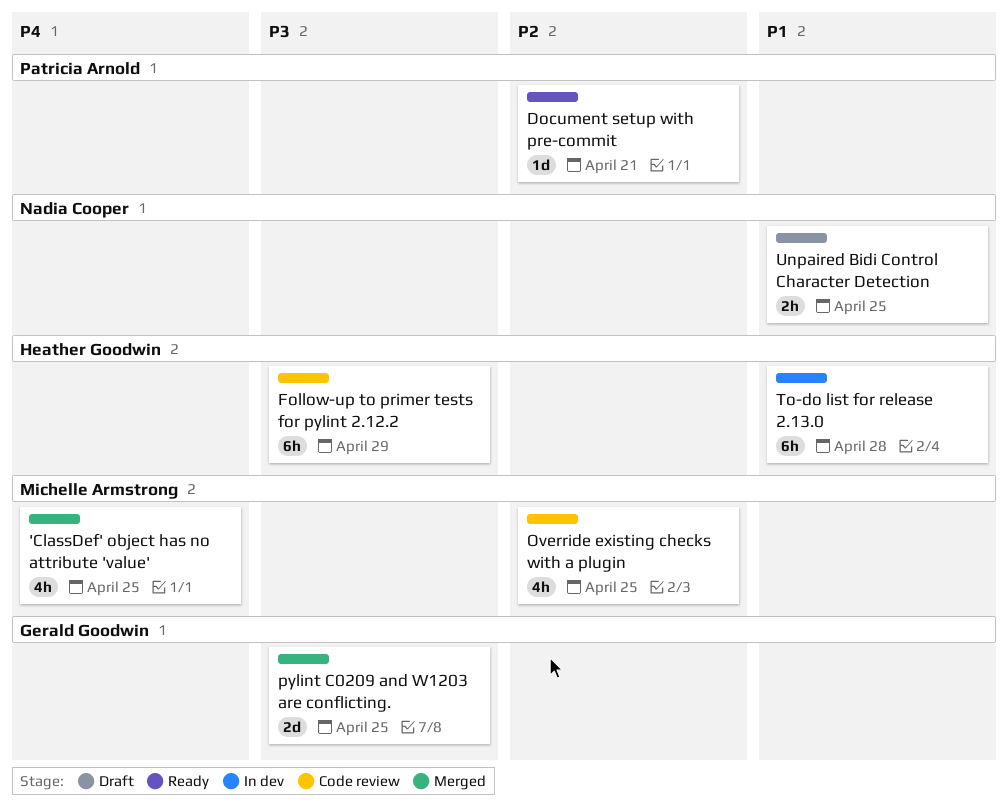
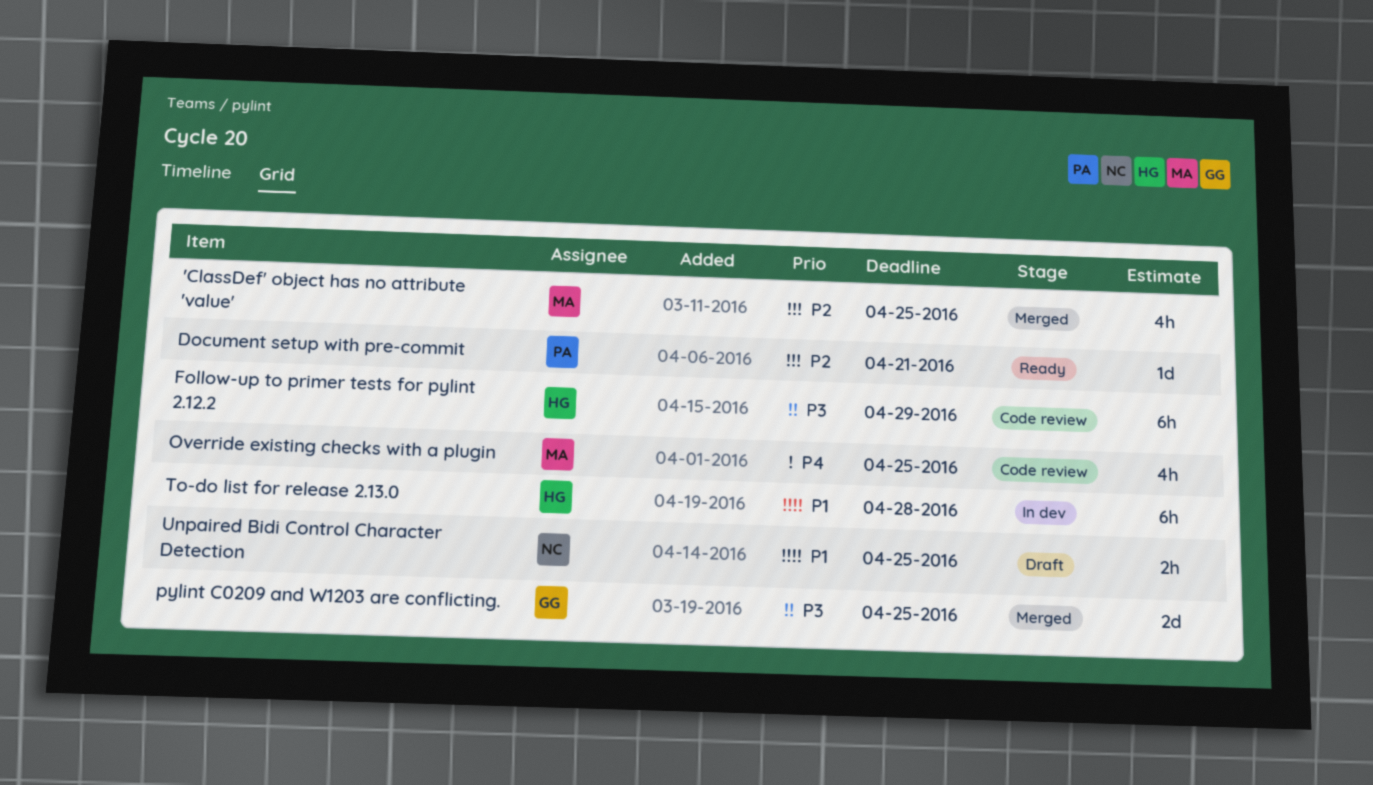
'ClassDef' object has no attribute 'value', priority: P4 -> P2
Override existing checks with a plugin, priority: P2 -> P4

